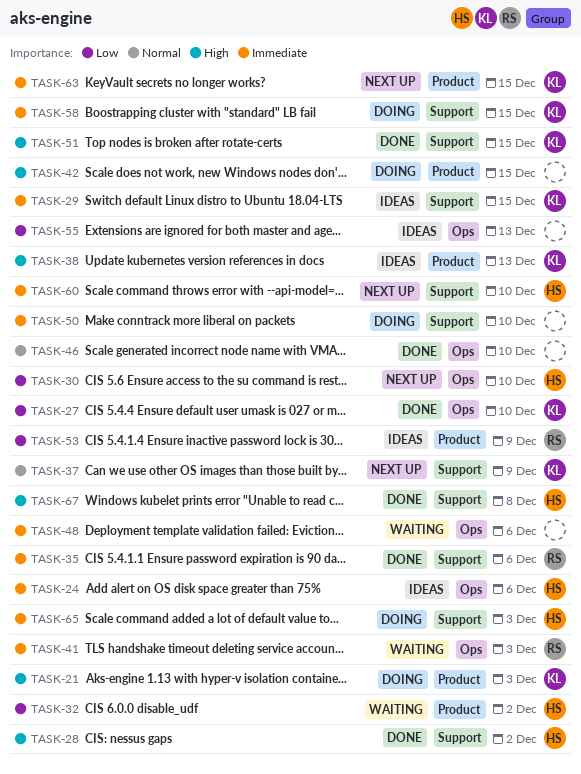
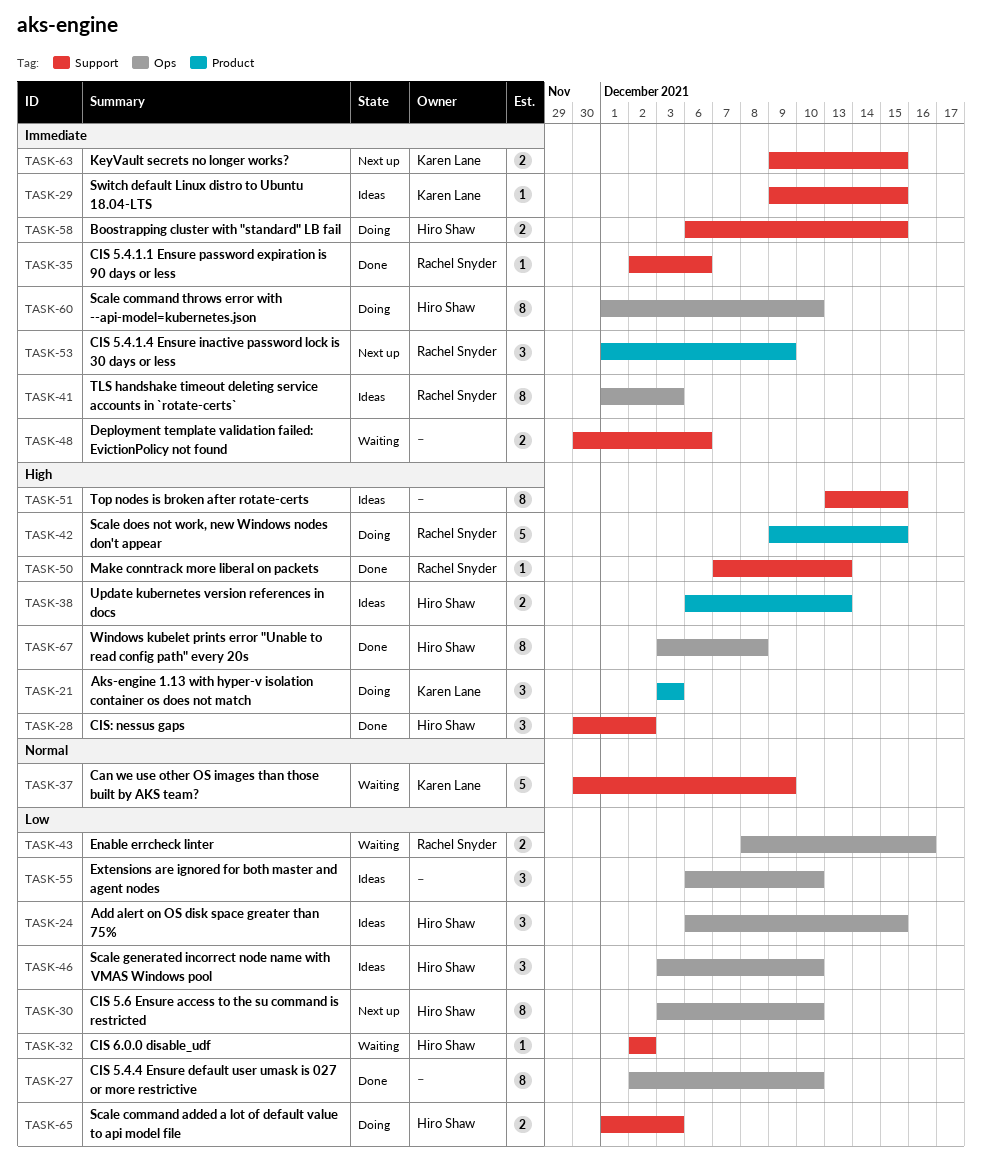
TASK-24, priority: Immediate -> Low
TASK-24, due: Dec 6 -> Dec 15
TASK-27, owner: Karen Lane -> none
TASK-32, label: Product -> Support
TASK-37, status: Next up -> Waiting
TASK-38, owner: Karen Lane -> Hiro Shaw
TASK-41, status: Waiting -> Ideas
TASK-42, owner: none -> Rachel Snyder
TASK-43: none -> present
TASK-46, status: Done -> Ideas
TASK-46, owner: none -> Hiro Shaw
TASK-46, priority: Normal -> Low
TASK-48, label: Ops -> Support
TASK-50, status: Doing -> Done
TASK-50, owner: none -> Rachel Snyder
TASK-50, priority: Immediate -> High
TASK-50, due: Dec 10 -> Dec 13
TASK-51, status: Done -> Ideas
TASK-51, owner: Karen Lane -> none
TASK-53, status: Ideas -> Next up
TASK-53, priority: Low -> Immediate
TASK-55, due: Dec 13 -> Dec 10
TASK-58, owner: Karen Lane -> Hiro Shaw
TASK-60, status: Next up -> Doing
TASK-60, label: Support -> Ops
TASK-63, label: Product -> Support
TASK-65, priority: Immediate -> Low
TASK-67, label: Support -> Ops

